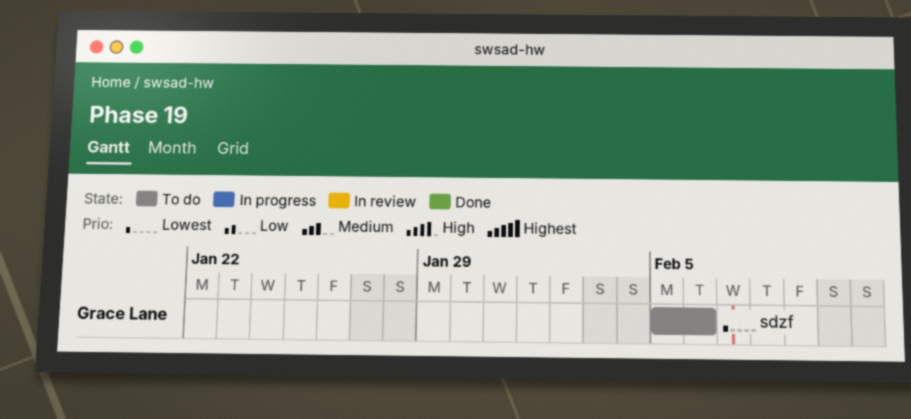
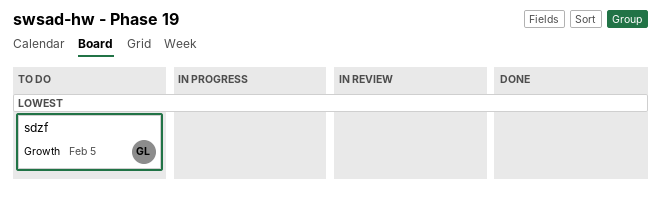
sdzf, due: Feb 6 -> Feb 5

